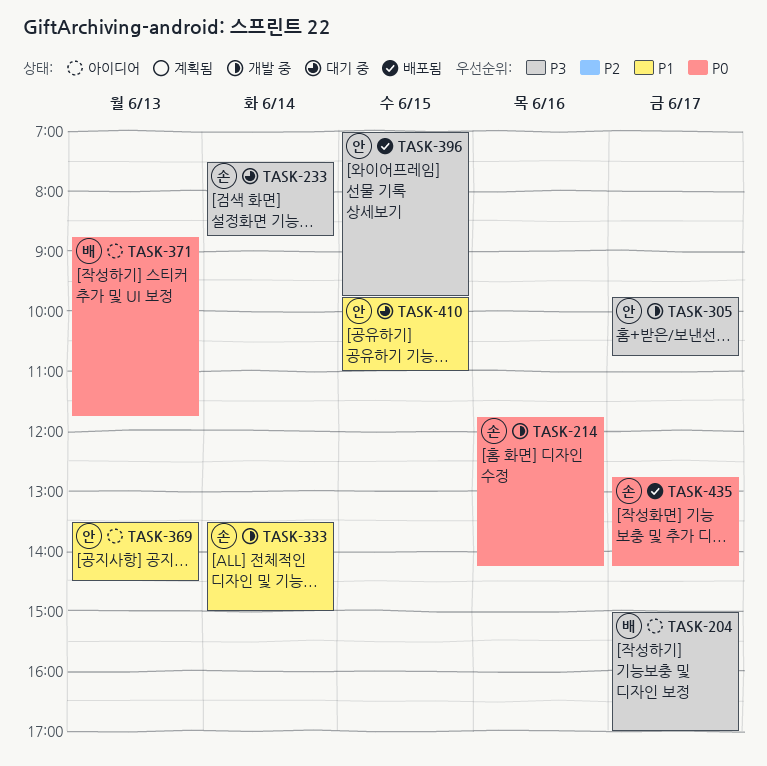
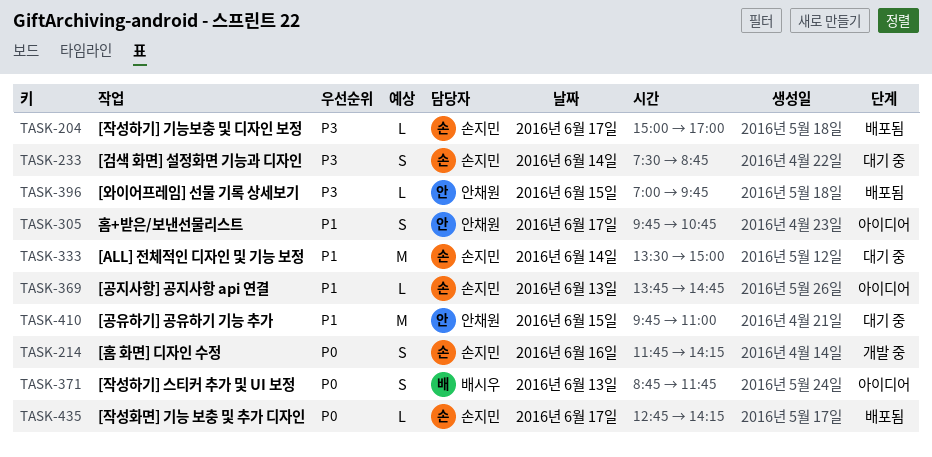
TASK-204, status: 아이디어 -> 배포됨
TASK-204, owner: 배시우 -> 손지민
TASK-305, status: 개발 중 -> 아이디어
TASK-305, priority: P3 -> P1
TASK-333, status: 개발 중 -> 대기 중
TASK-369, owner: 안채원 -> 손지민
TASK-369, begins: 13:30 -> 13:45
TASK-369, ends: 14:30 -> 14:45

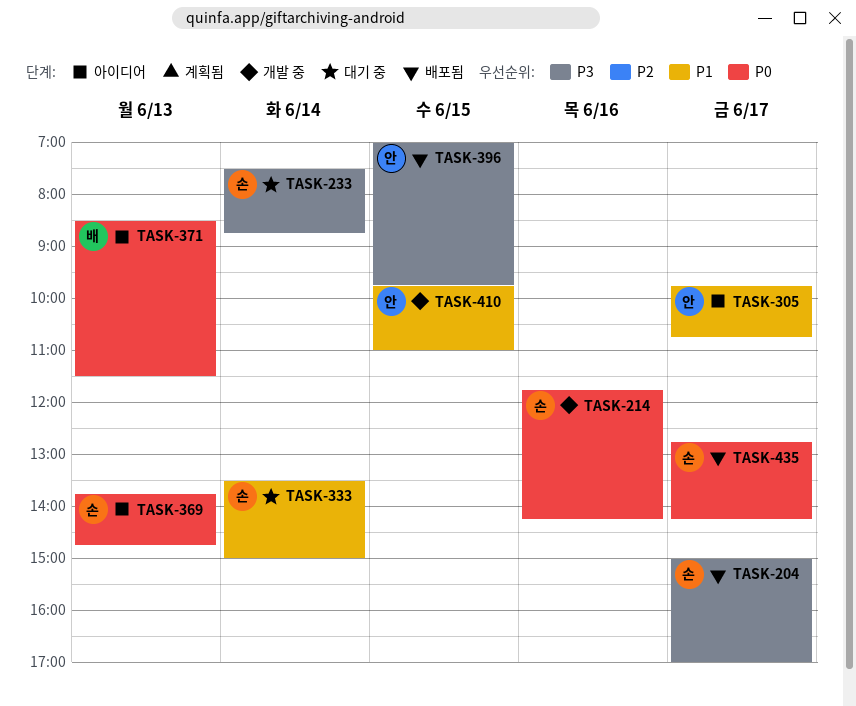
TASK-369, priority: P1 -> P0
TASK-371, begins: 08:45 -> 08:30
TASK-371, ends: 11:45 -> 11:30
TASK-410, status: 대기 중 -> 개발 중

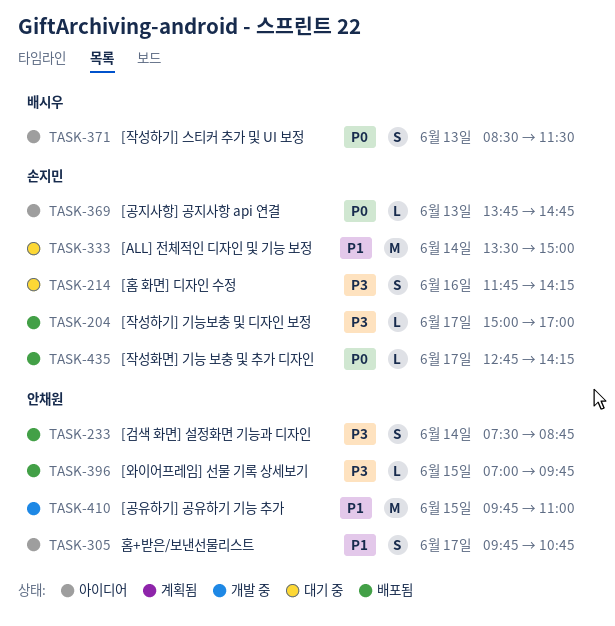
TASK-214, status: 개발 중 -> 대기 중
TASK-214, priority: P0 -> P3
TASK-233, status: 대기 중 -> 배포됨
TASK-233, owner: 손지민 -> 안채원

